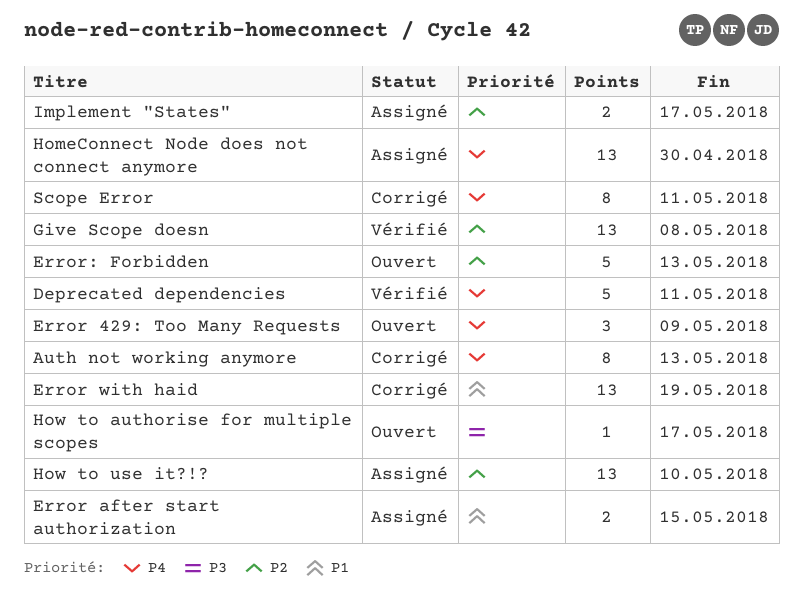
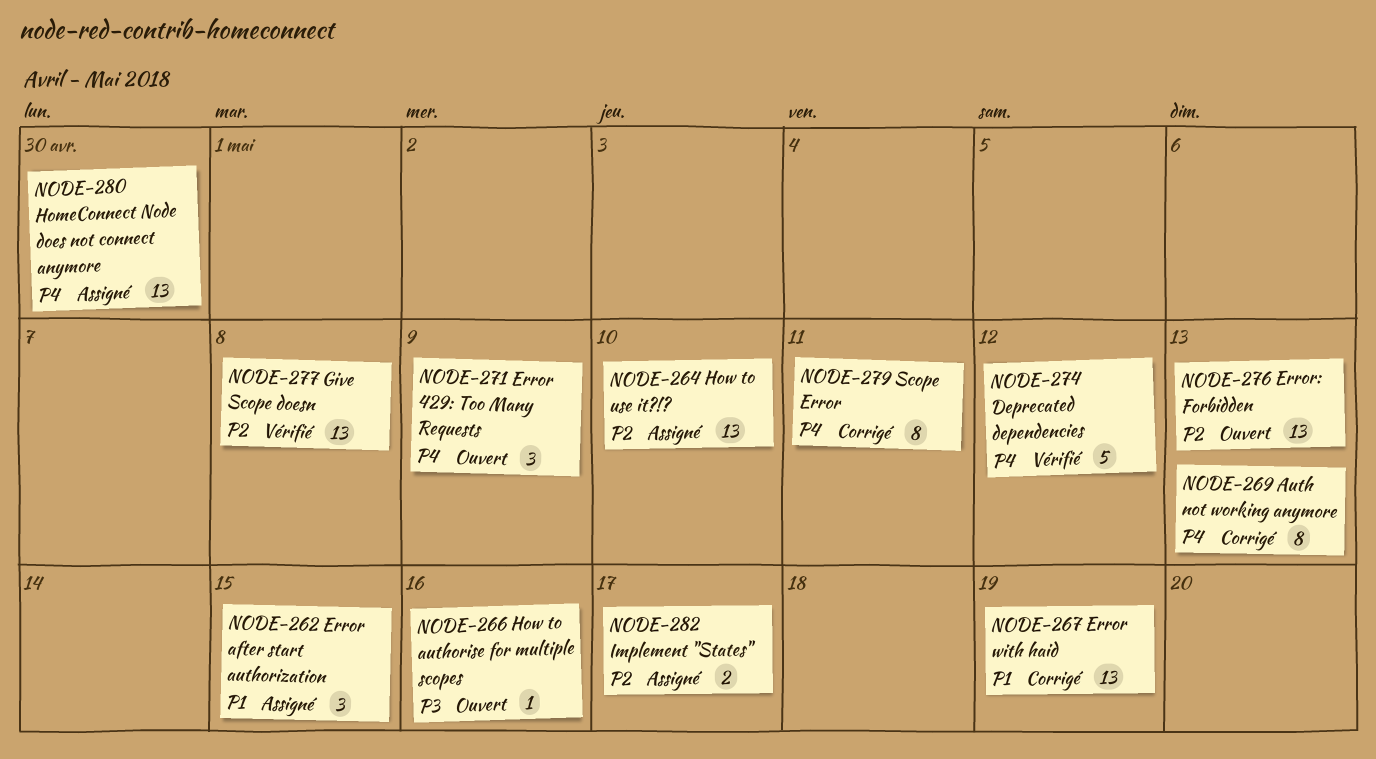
Deprecated dependencies, due: May 11 -> May 12
Error after start authorization, estimate: 2 -> 3
Error: Forbidden, estimate: 5 -> 13
How to authorise for multiple scopes, due: May 17 -> May 16

